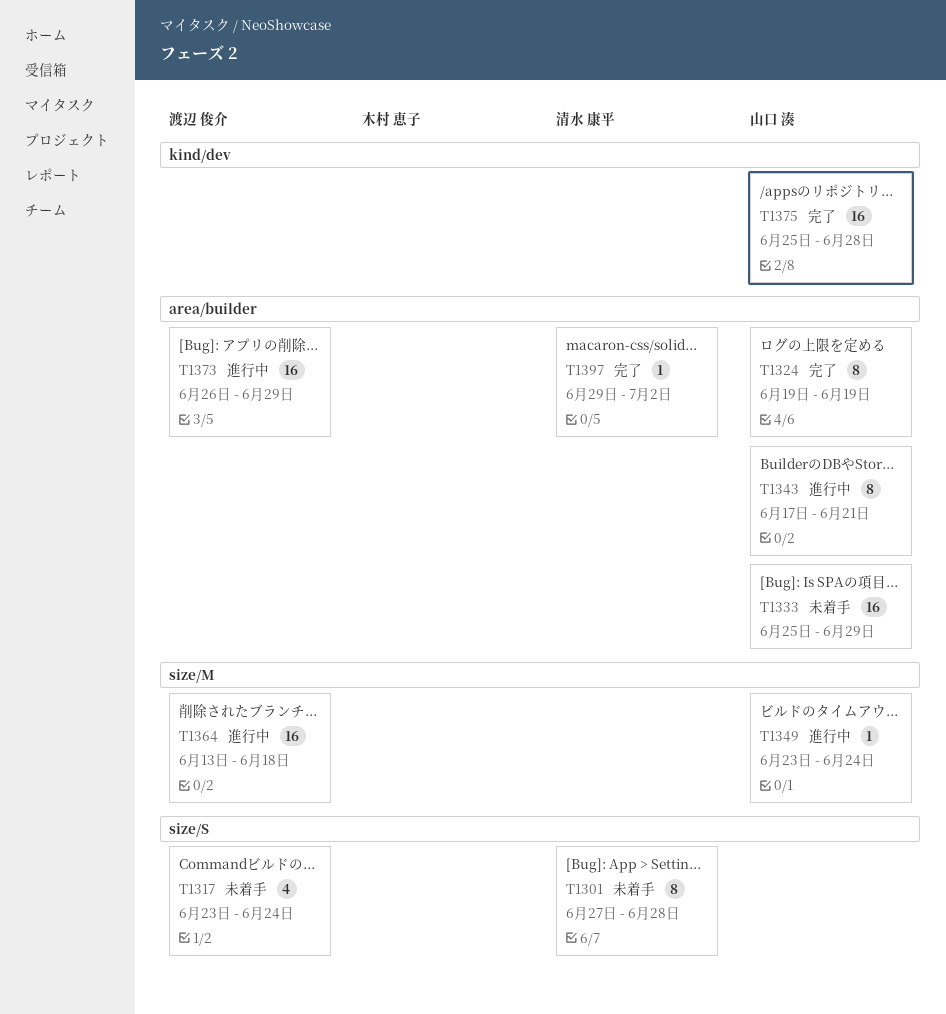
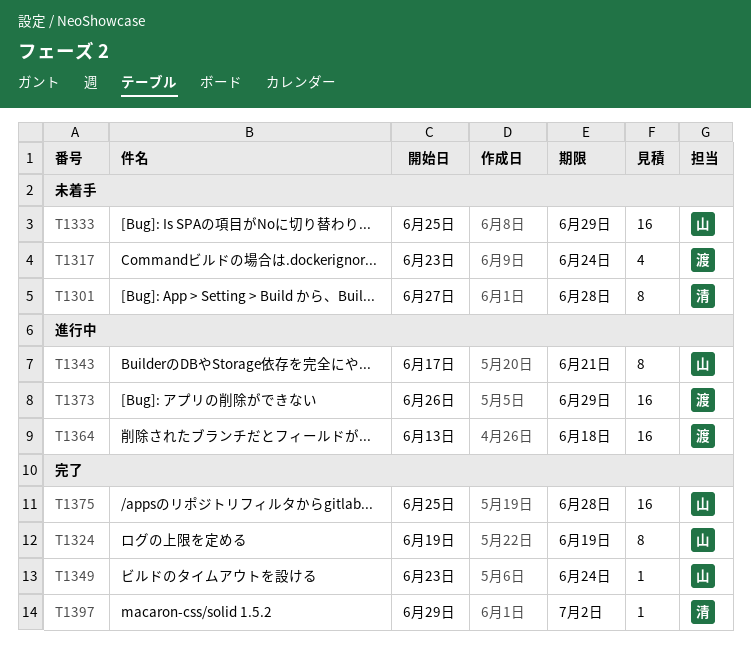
T1349, status: 進行中 -> 完了

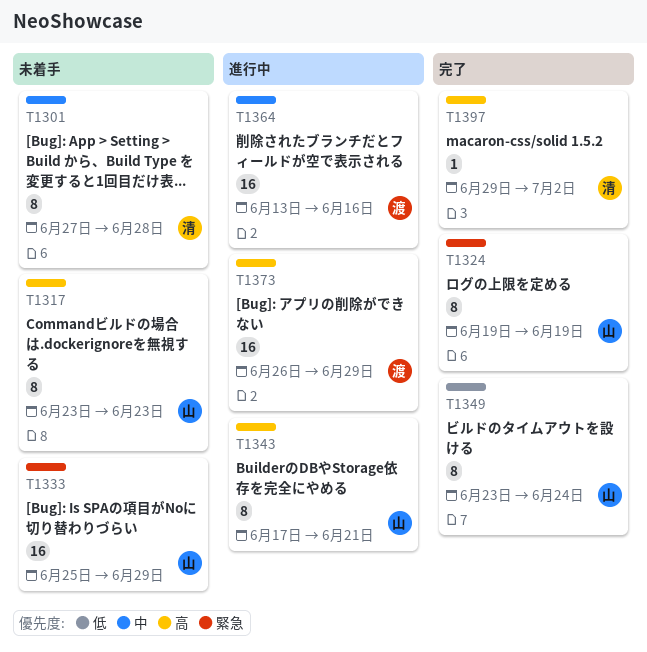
T1317, owner: 渡 -> 山
T1317, estimate: 4 -> 8
T1317, due: Jun 24 -> Jun 23
T1349, estimate: 1 -> 8
T1364, due: Jun 18 -> Jun 16
T1375: present -> none

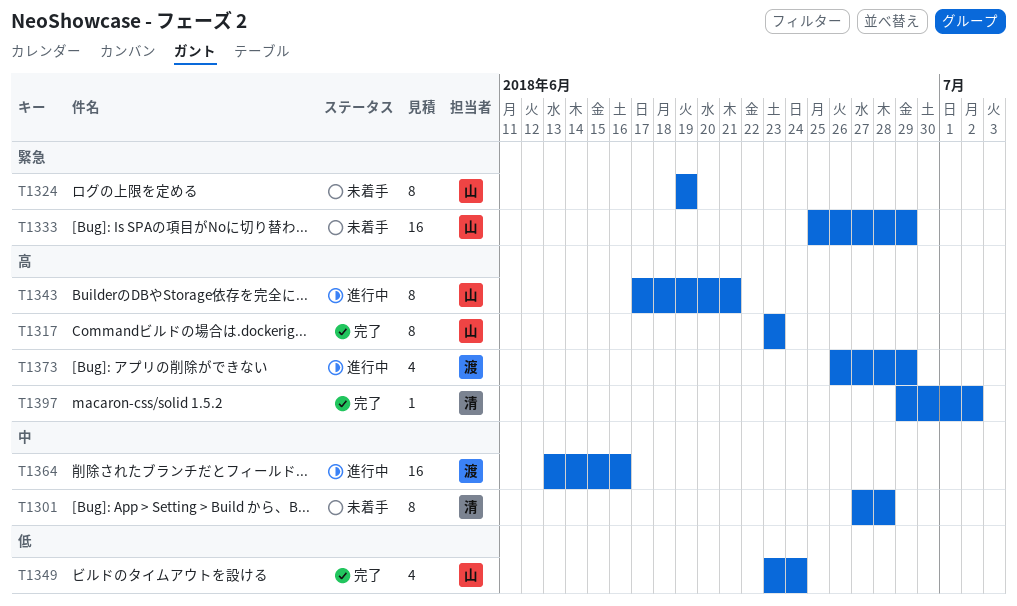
T1317, status: 未着手 -> 完了
T1324, status: 完了 -> 未着手
T1349, estimate: 8 -> 4
T1373, estimate: 16 -> 4

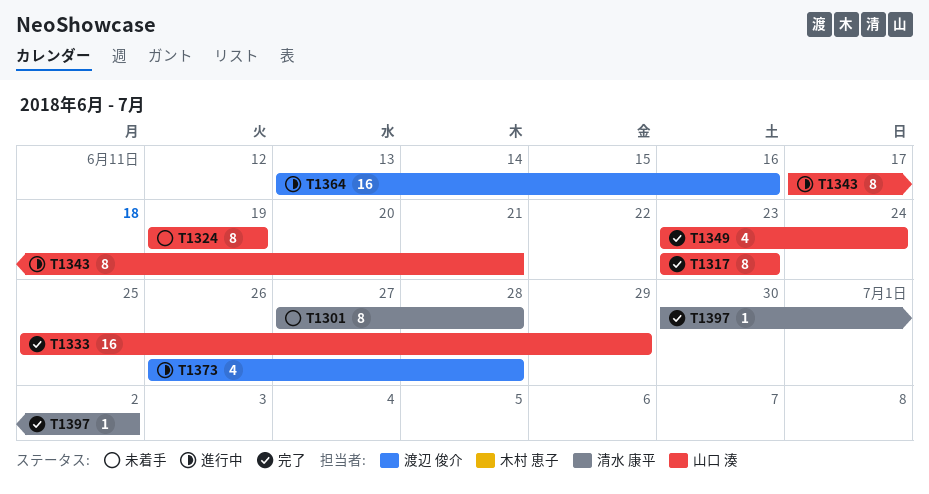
T1333, status: 未着手 -> 完了
T1373, due: Jun 29 -> Jun 28
T1397, start: Jun 29 -> Jun 30

